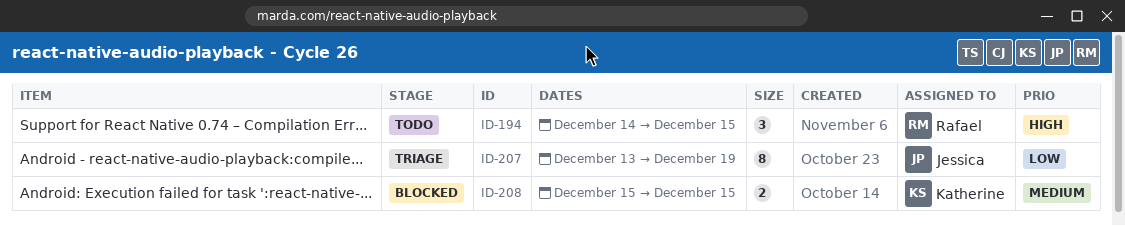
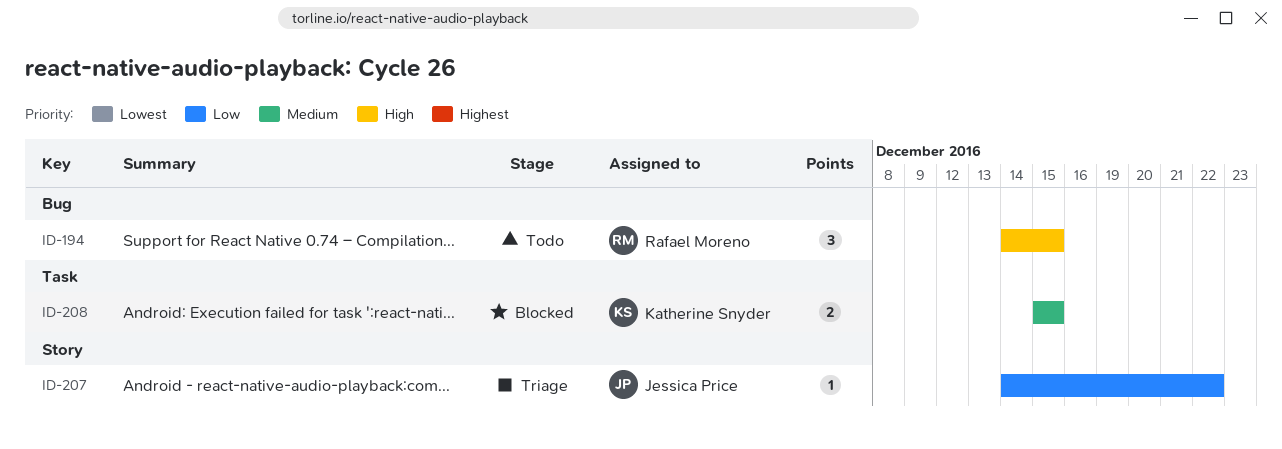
ID-207, estimate: 8 -> 1
ID-207, start: Dec 13 -> Dec 14
ID-207, due: Dec 19 -> Dec 22

